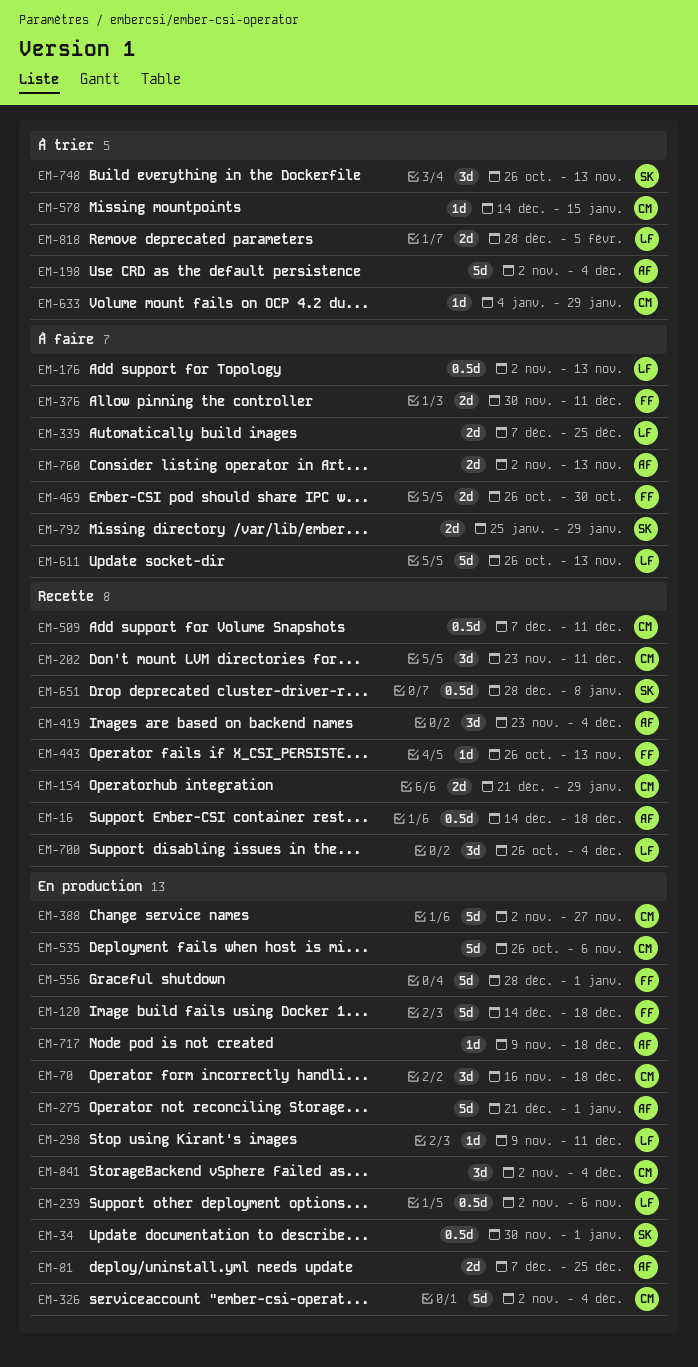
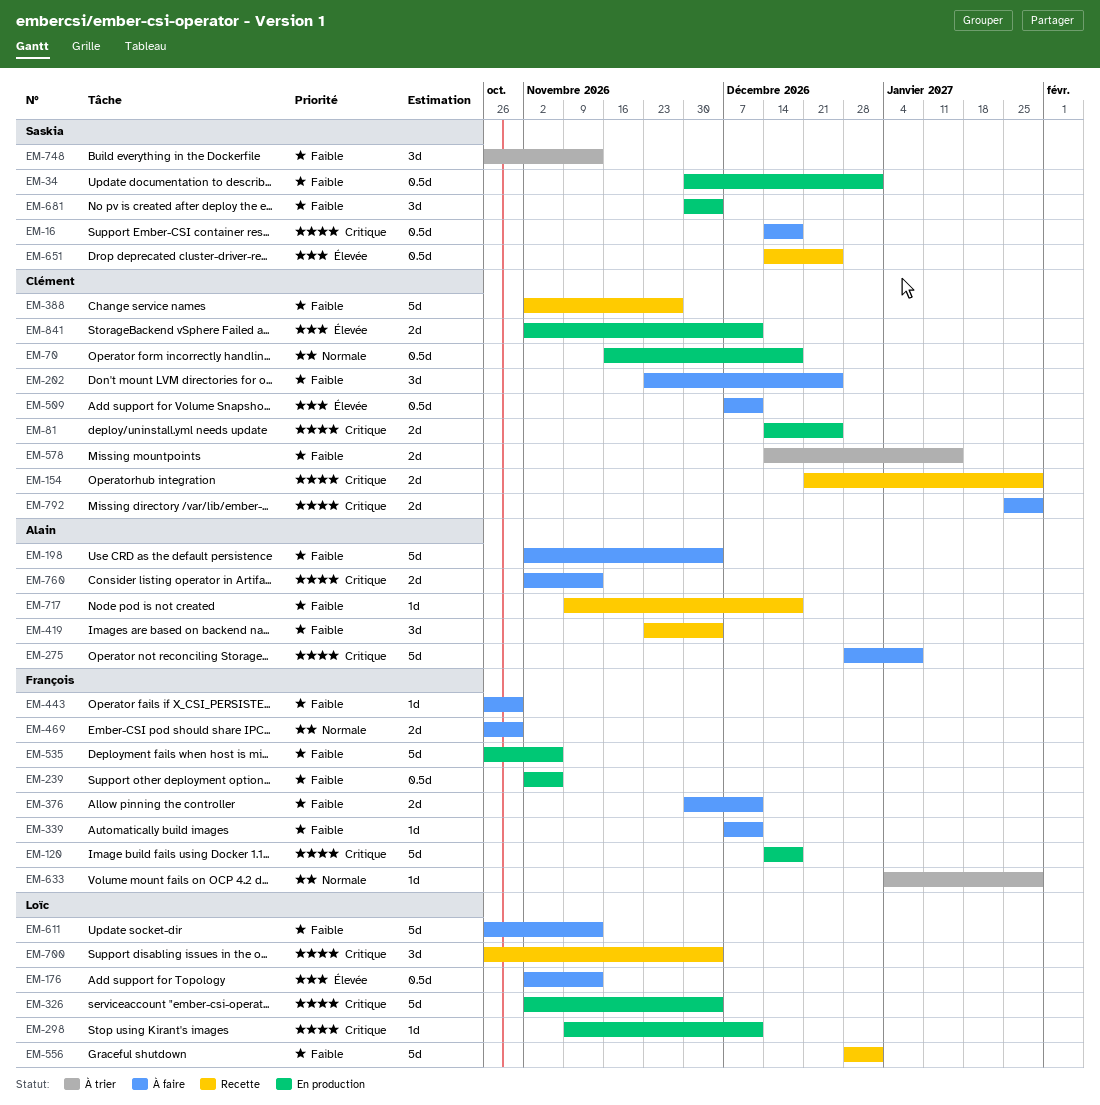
EM-16, status: Recette -> À faire
EM-16, owner: Alain -> Saskia
EM-70, estimate: 3d -> 0.5d
EM-81, owner: Alain -> Clément
EM-81, start: Dec 7 -> Dec 14
EM-198, status: À trier -> À faire
EM-202, status: Recette -> À faire
EM-202, due: Dec 11 -> Dec 25
EM-239, owner: Loïc -> François
EM-275, status: En production -> À faire
EM-275, start: Dec 21 -> Dec 28
EM-275, due: Jan 1 -> Jan 8
EM-326, owner: Clément -> Loïc
EM-339, owner: Loïc -> François
EM-339, estimate: 2d -> 1d
EM-339, due: Dec 25 -> Dec 11
EM-388, status: En production -> Recette
EM-443, status: Recette -> À faire
EM-443, due: Nov 13 -> Oct 30
EM-509, status: Recette -> À faire
EM-535, owner: Clément -> François
EM-556, status: En production -> Recette
EM-556, owner: François -> Loïc
EM-578, estimate: 1d -> 2d
EM-633, owner: Clément -> François
EM-651, start: Dec 28 -> Dec 14
EM-651, due: Jan 8 -> Dec 25
EM-681: none -> present
EM-717, status: En production -> Recette
EM-792, owner: Saskia -> Clément
EM-818: present -> none
EM-841, estimate: 3d -> 2d
EM-841, due: Dec 4 -> Dec 11

